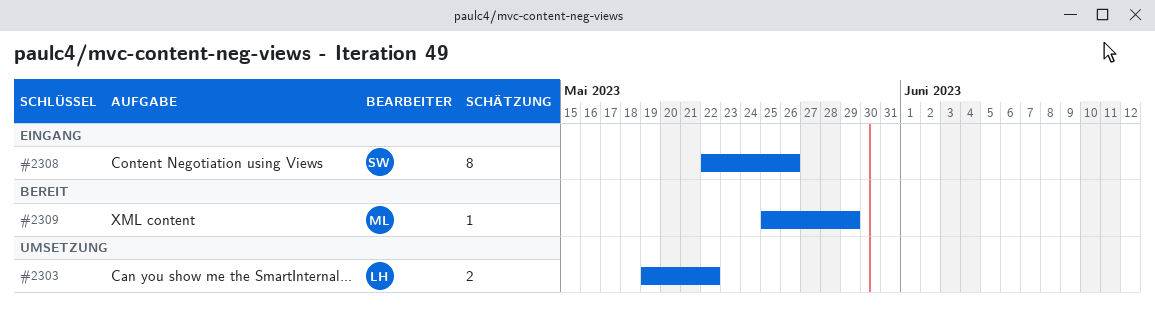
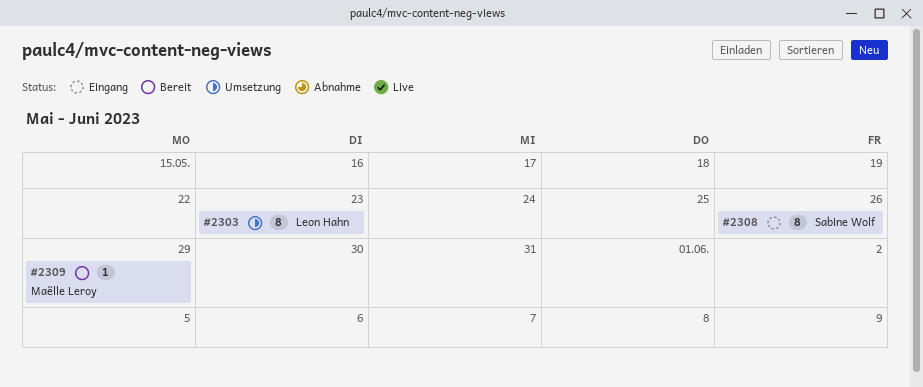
#2303, estimate: 2 -> 8
#2303, due: May 22 -> May 23

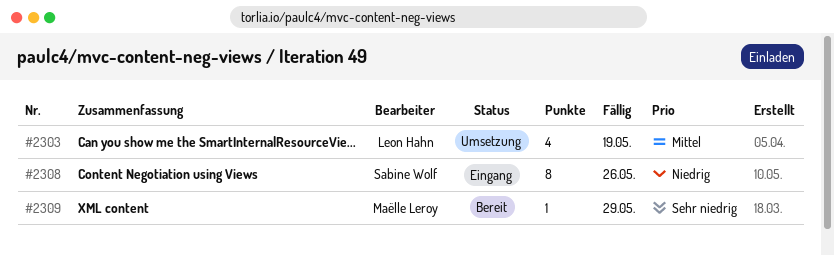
#2303, estimate: 8 -> 4
#2303, due: May 23 -> May 19

